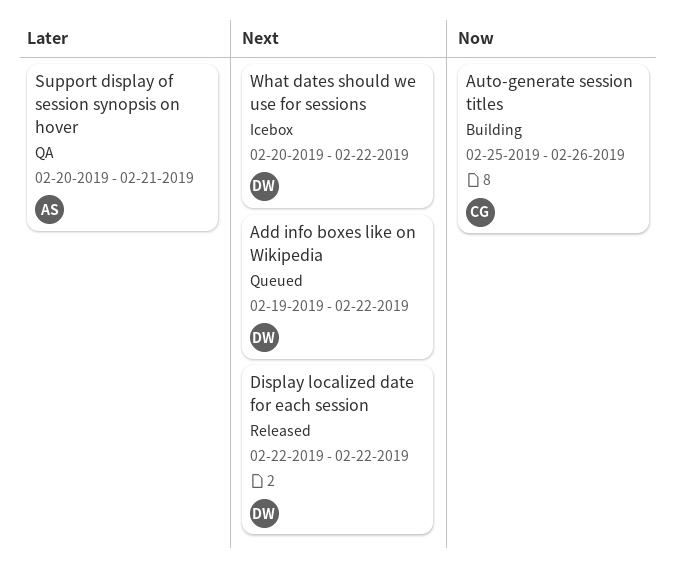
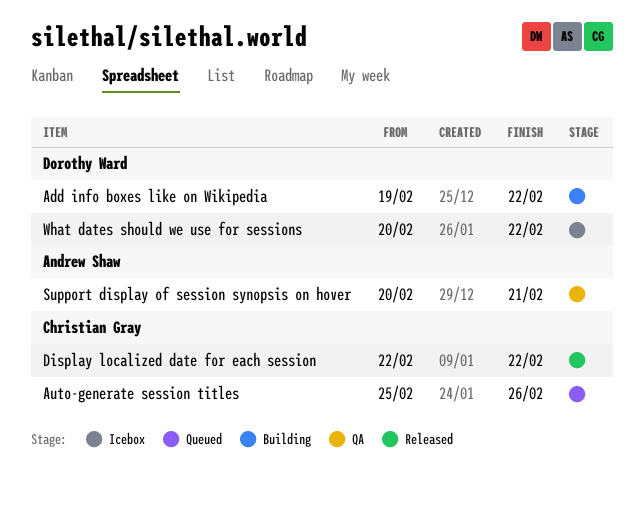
Add info boxes like on Wikipedia, status: Queued -> Building
Auto-generate session titles, status: Building -> Queued
Display localized date for each session, owner: Dorothy Ward -> Christian Gray

